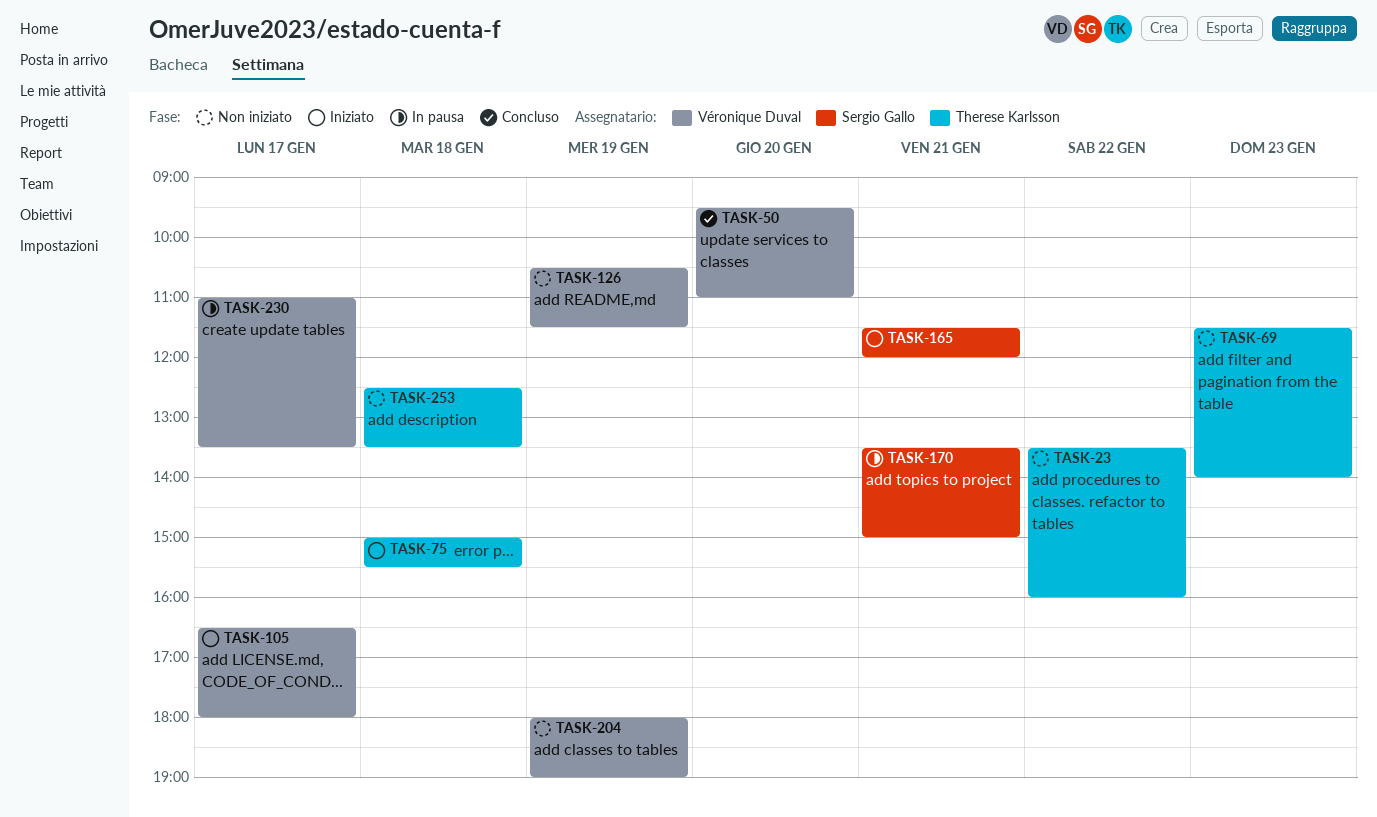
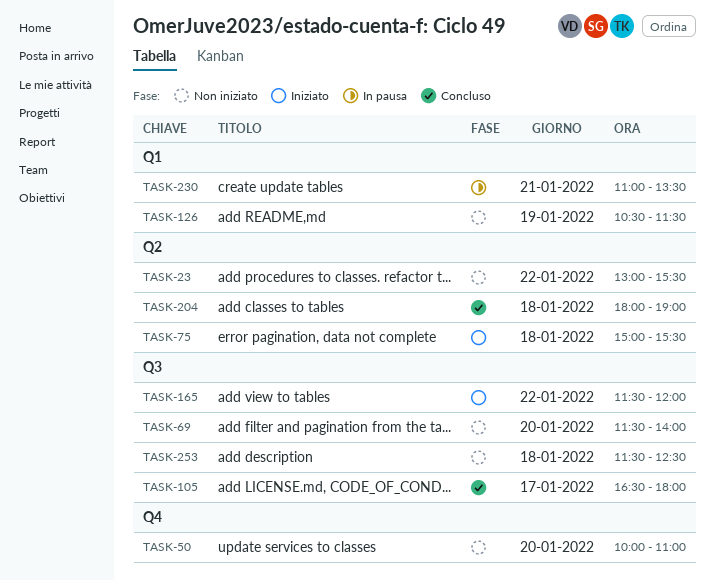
TASK-23, begins: 13:30 -> 13:00
TASK-23, ends: 16:00 -> 15:30
TASK-50, status: Concluso -> Non iniziato
TASK-50, begins: 09:30 -> 10:00
TASK-69, day: Jan 23 -> Jan 20
TASK-105, status: Iniziato -> Concluso
TASK-165, day: Jan 21 -> Jan 22
TASK-170: present -> none
TASK-204, status: Non iniziato -> Concluso
TASK-204, day: Jan 19 -> Jan 18
TASK-230, day: Jan 17 -> Jan 21
TASK-253, begins: 12:30 -> 11:30
TASK-253, ends: 13:30 -> 12:30

